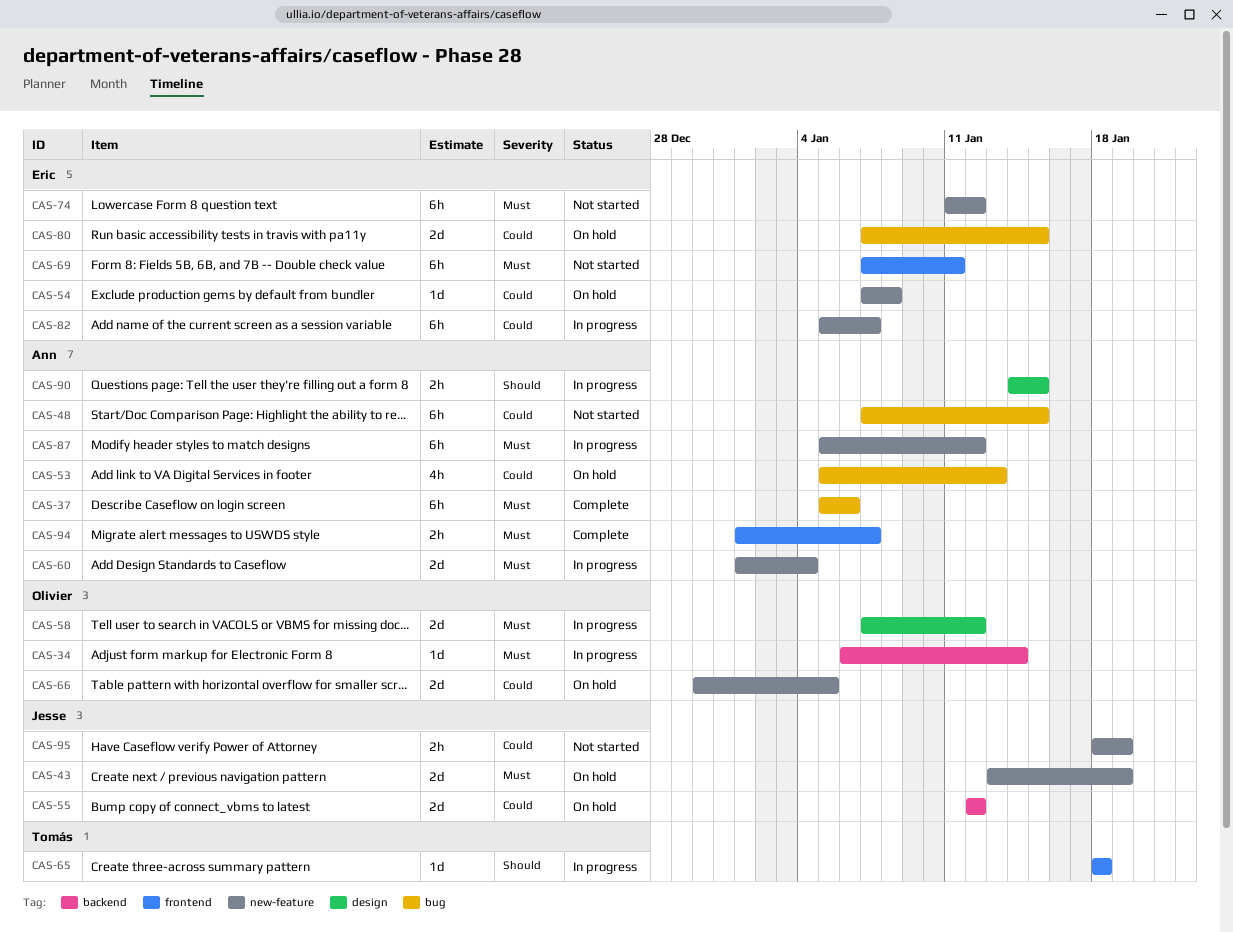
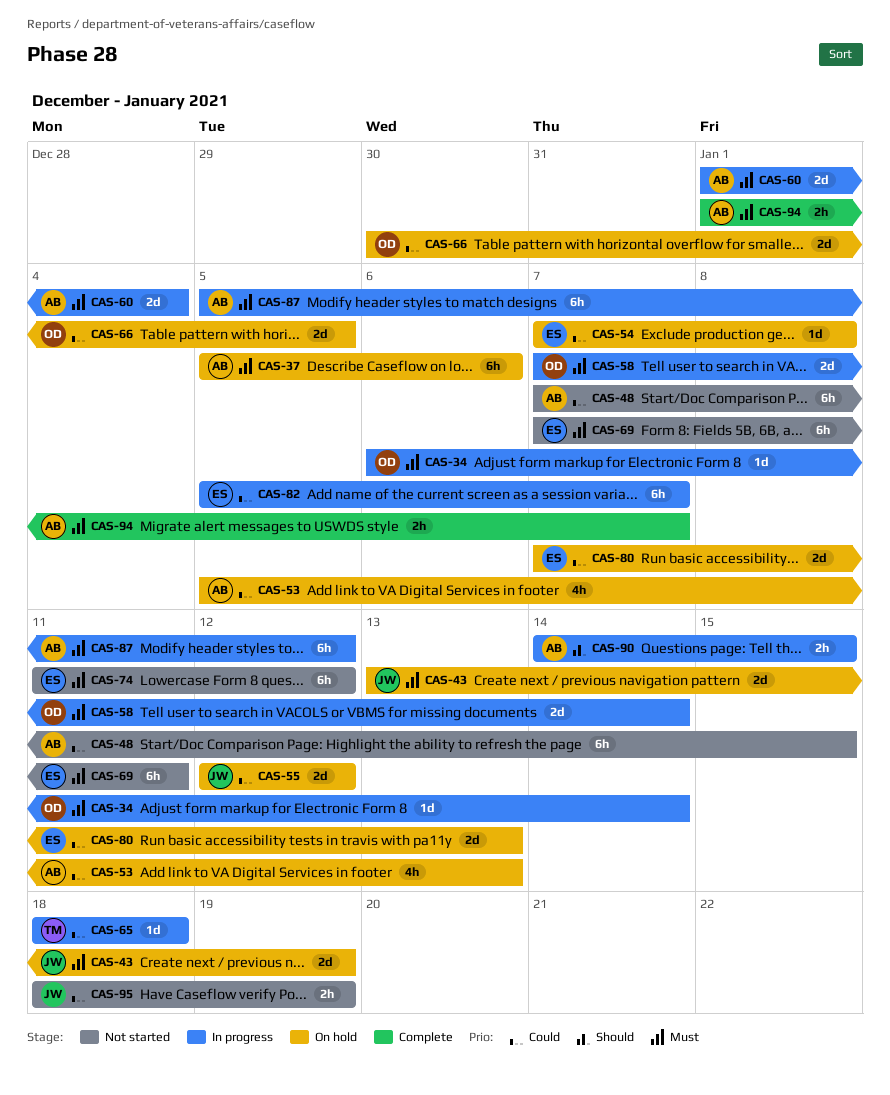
CAS-37, status: Complete -> On hold
CAS-58, due: Jan 12 -> Jan 14
CAS-65, priority: Should -> Could
CAS-80, due: Jan 15 -> Jan 13

